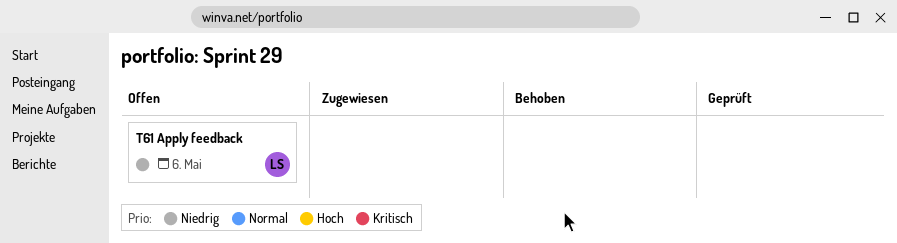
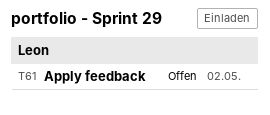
T61, due: May 6 -> May 2

